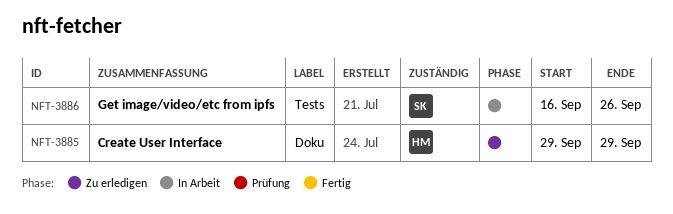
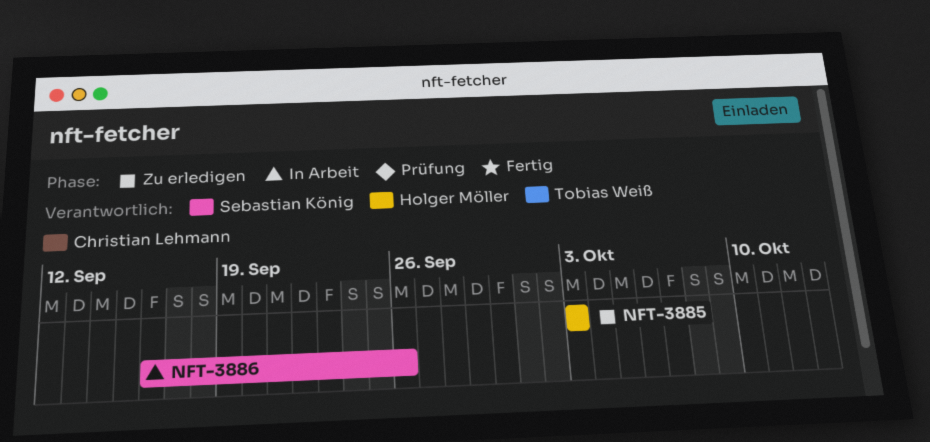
NFT-3885, start: Sep 29 -> Oct 3
NFT-3885, due: Sep 29 -> Oct 3

